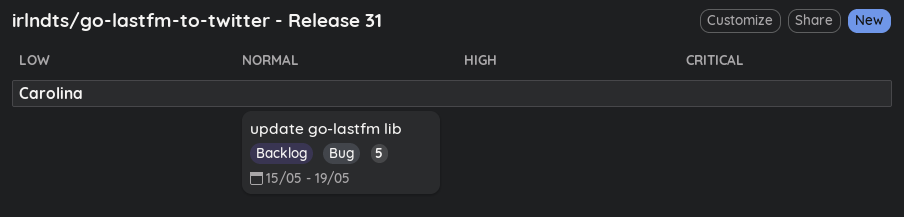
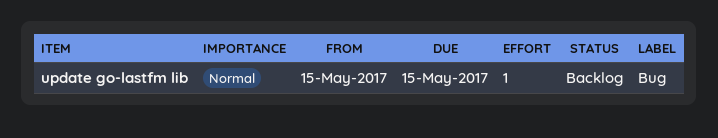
update go-lastfm lib, estimate: 5 -> 1
update go-lastfm lib, due: May 19 -> May 15

